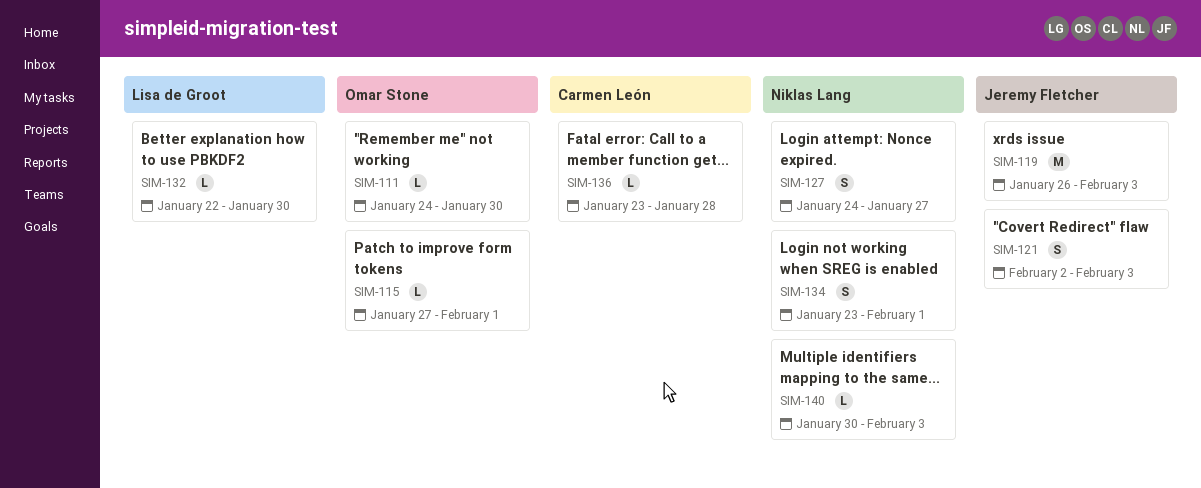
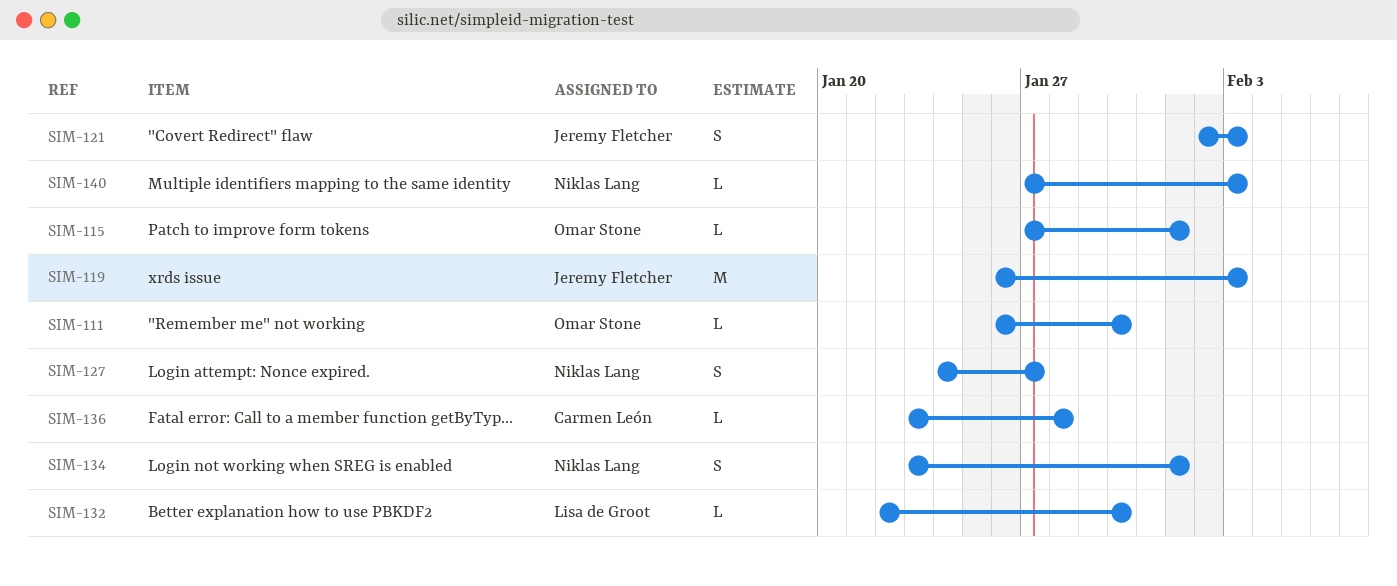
SIM-111, start: Jan 24 -> Jan 26
SIM-140, start: Jan 30 -> Jan 27

